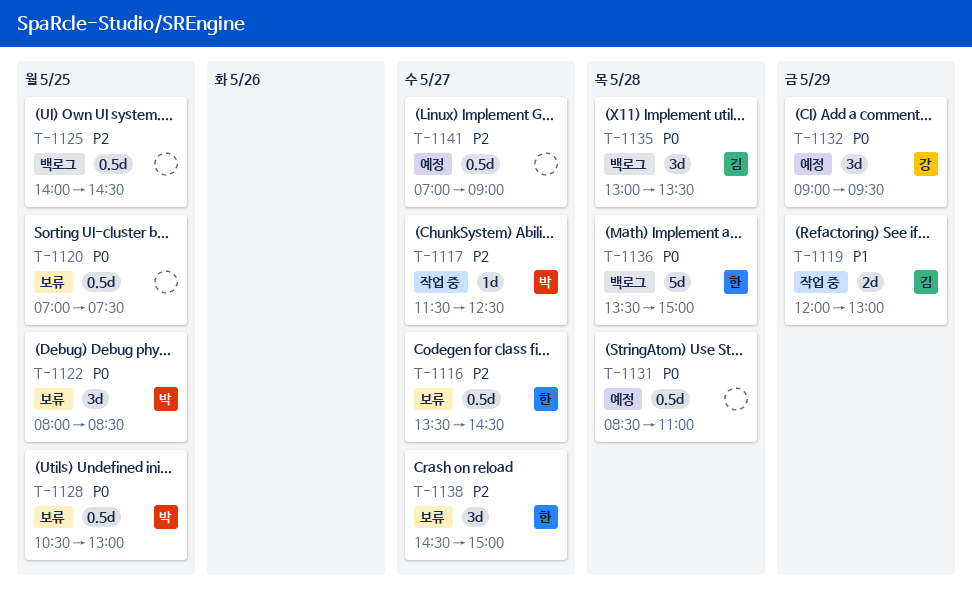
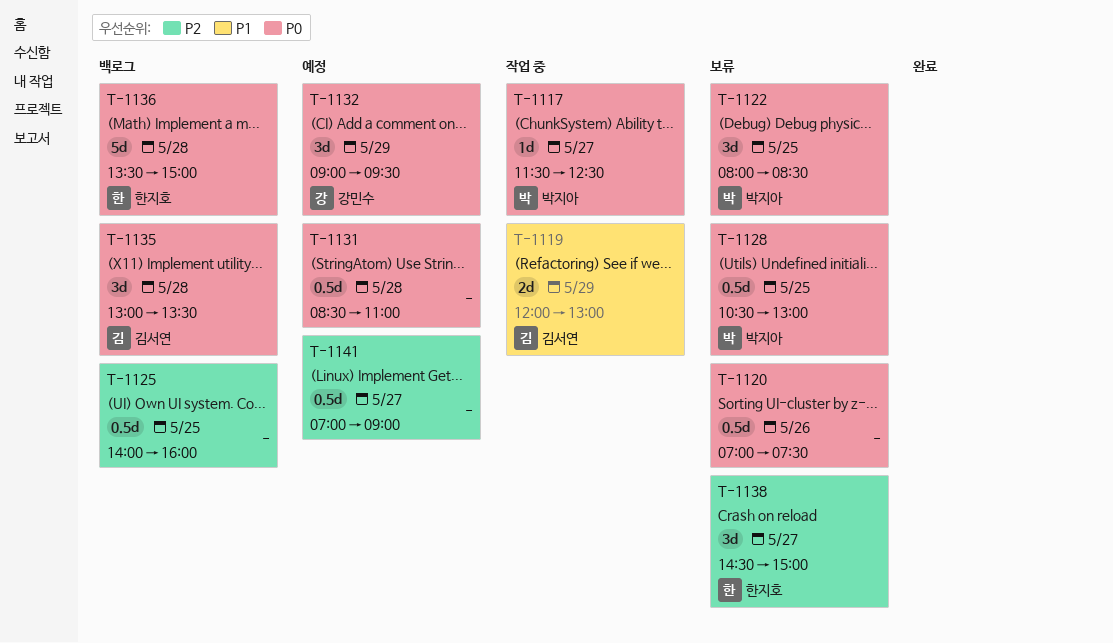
T-1116: present -> none
T-1117, priority: P2 -> P0
T-1120, day: May 25 -> May 26
T-1125, ends: 14:30 -> 16:00

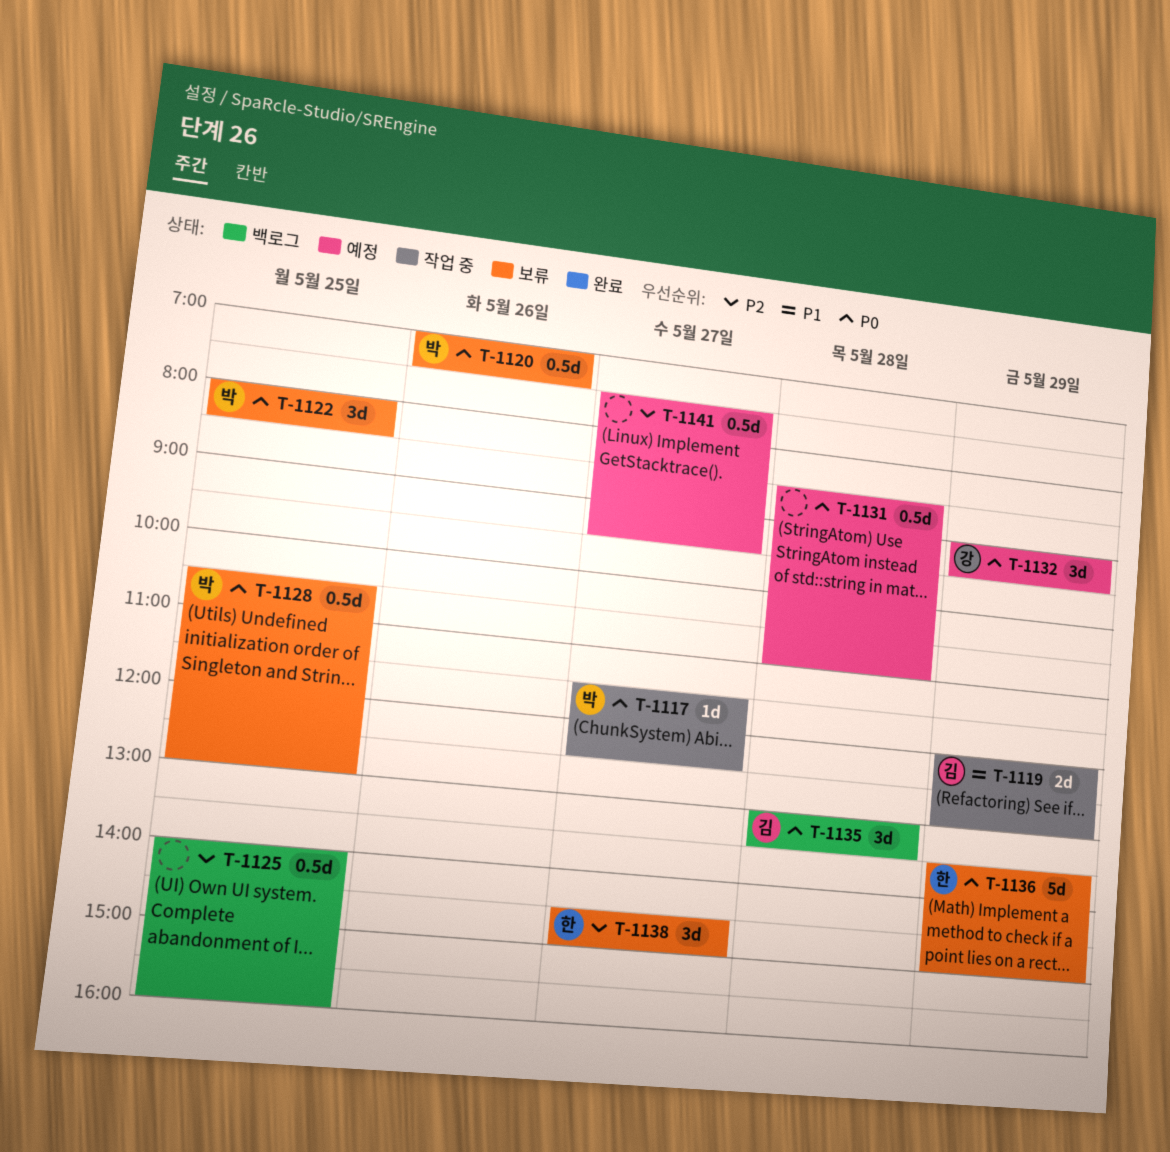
T-1120, owner: none -> 박지아
T-1136, status: 백로그 -> 보류
T-1136, day: May 28 -> May 29
T-1141, begins: 07:00 -> 07:30
T-1141, ends: 09:00 -> 09:30

